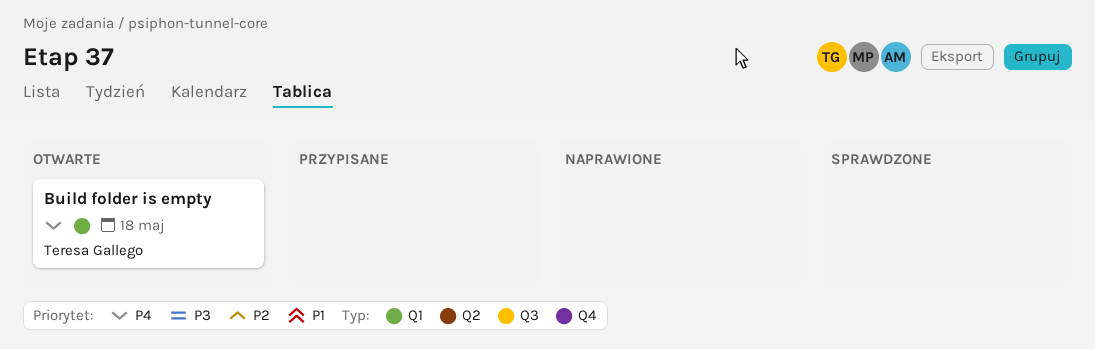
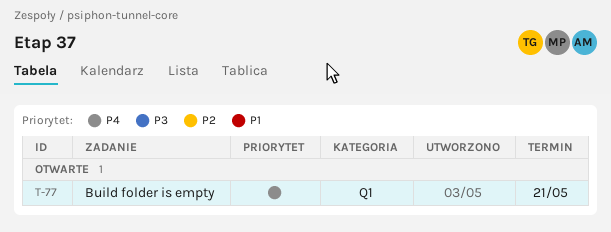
Build folder is empty, due: May 18 -> May 21

